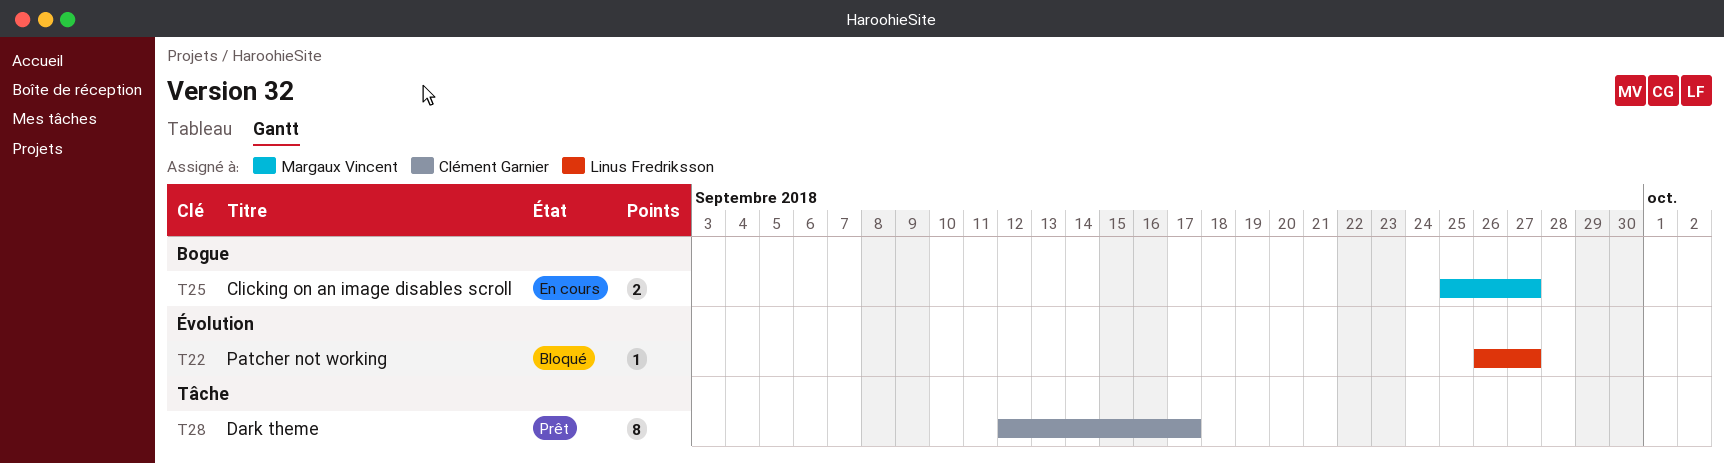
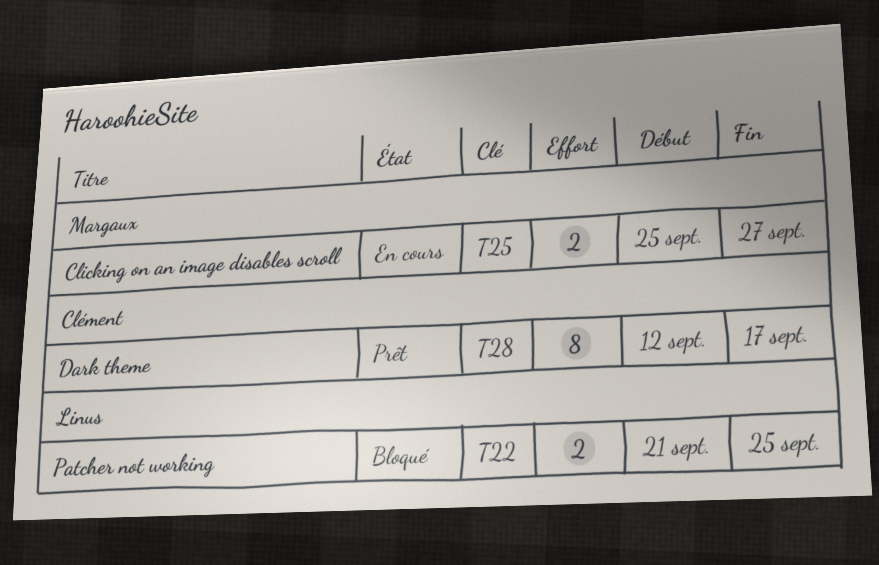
T22, estimate: 1 -> 2
T22, start: Sep 26 -> Sep 21
T22, due: Sep 27 -> Sep 25

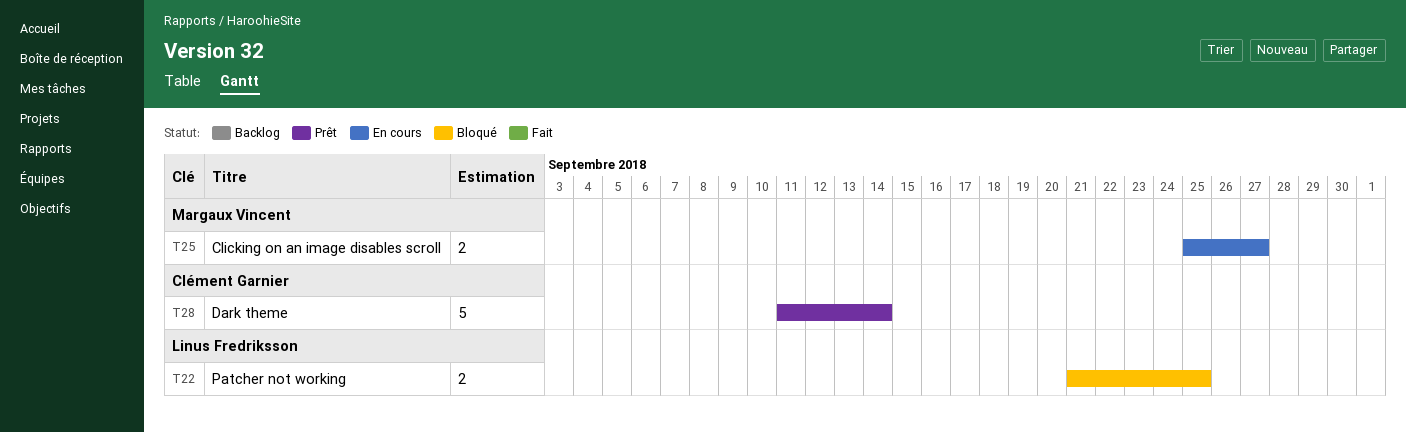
T28, estimate: 8 -> 5
T28, start: Sep 12 -> Sep 11
T28, due: Sep 17 -> Sep 14

